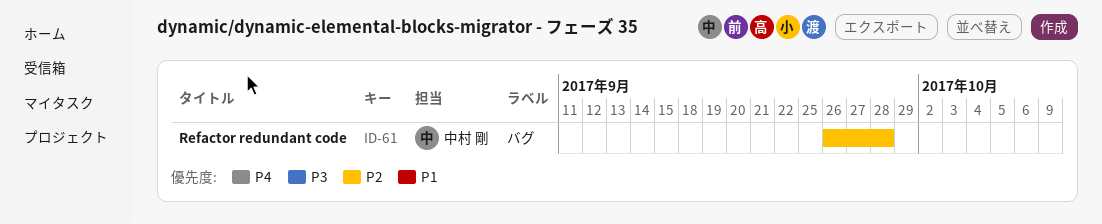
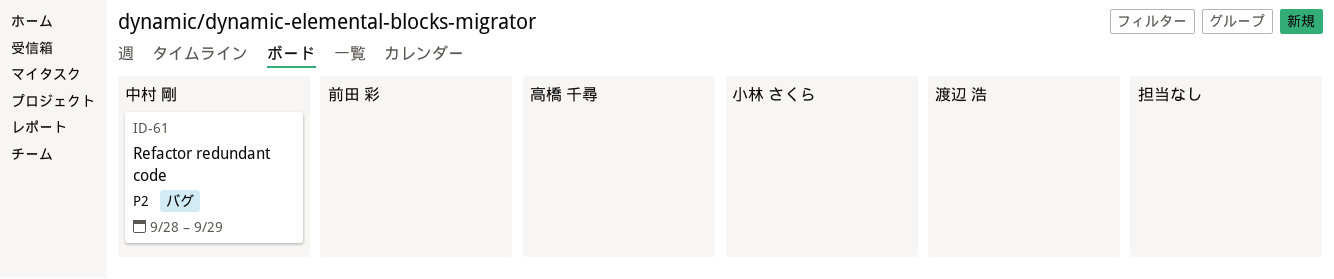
ID-61, start: Sep 26 -> Sep 28
ID-61, due: Sep 28 -> Sep 29

